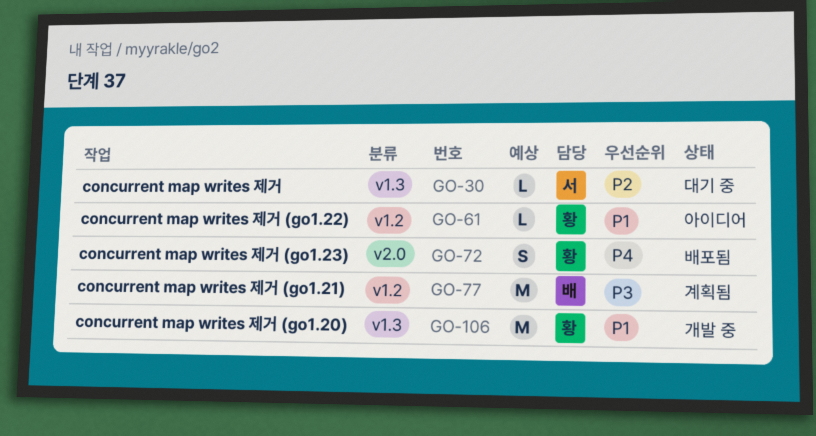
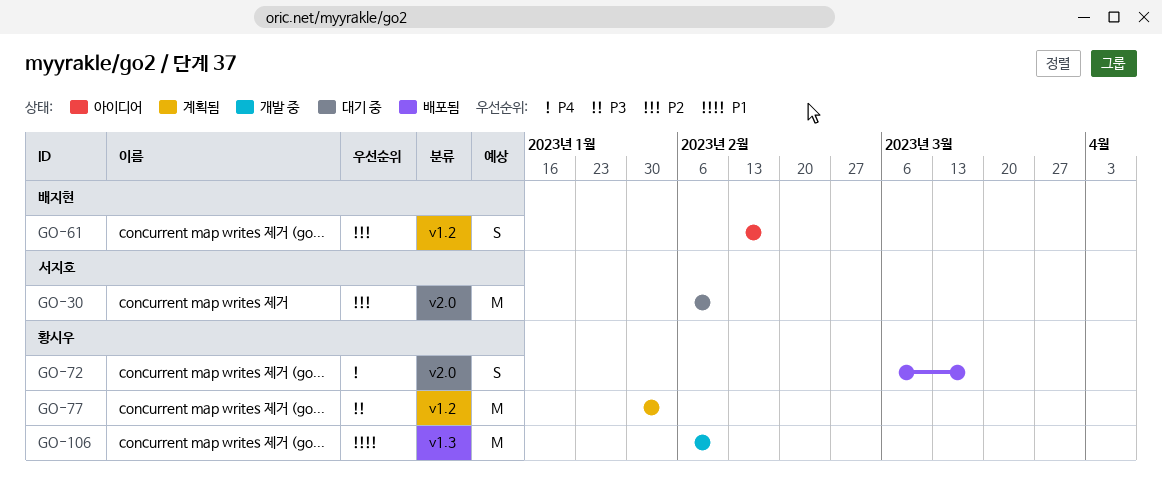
GO-30, label: v1.3 -> v2.0
GO-30, estimate: L -> M
GO-61, owner: 황시우 -> 배지현
GO-61, priority: P1 -> P2
GO-61, estimate: L -> S
GO-77, owner: 배지현 -> 황시우

